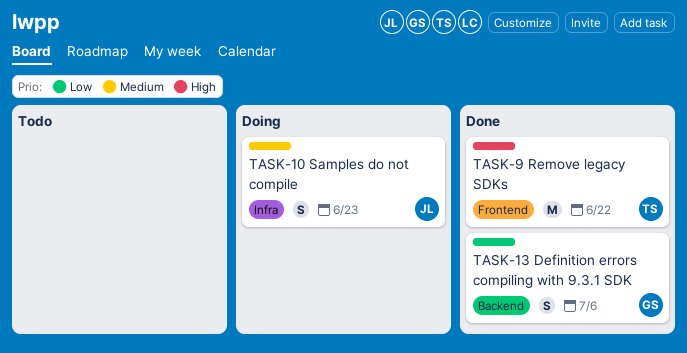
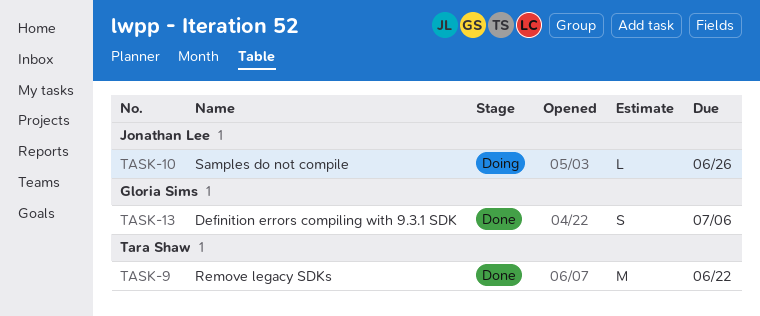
TASK-10, estimate: S -> L
TASK-10, due: Jun 23 -> Jun 26

